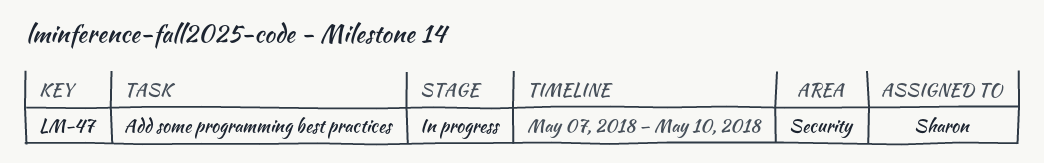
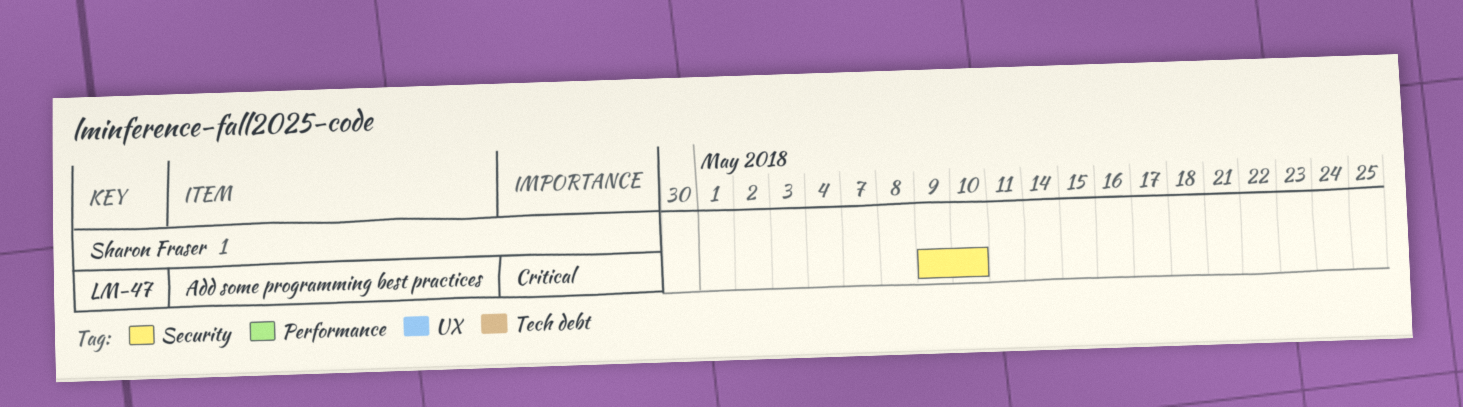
LM-47, start: May 7 -> May 9

